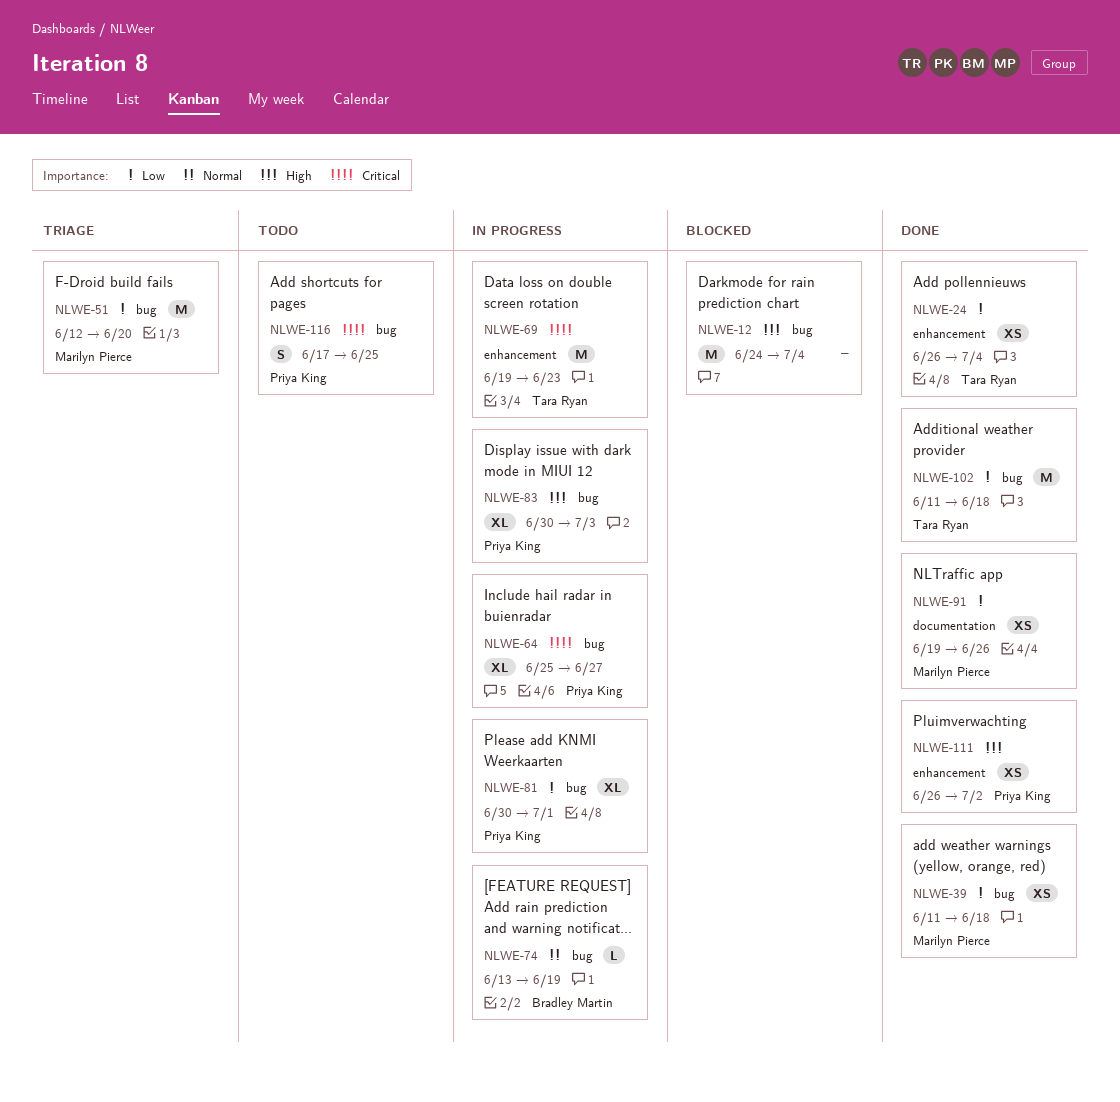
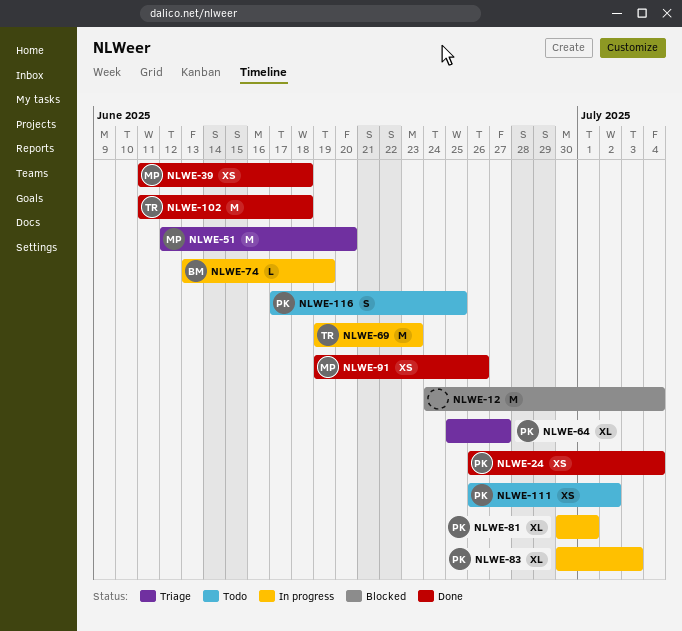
NLWE-24, owner: Tara Ryan -> Priya King
NLWE-64, status: In progress -> Triage
NLWE-111, status: Done -> Todo

